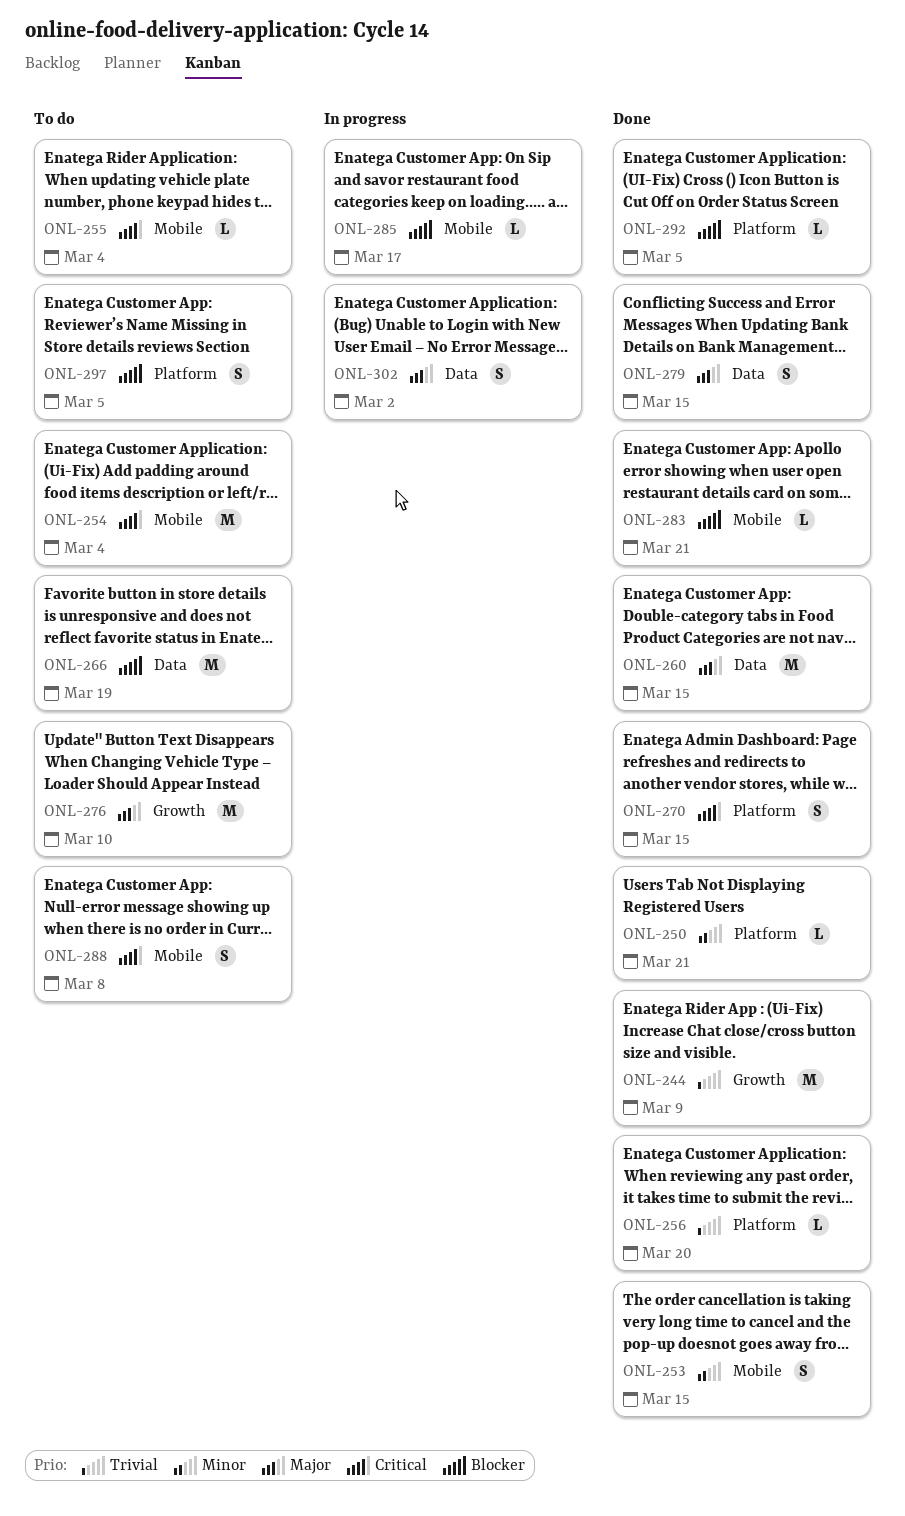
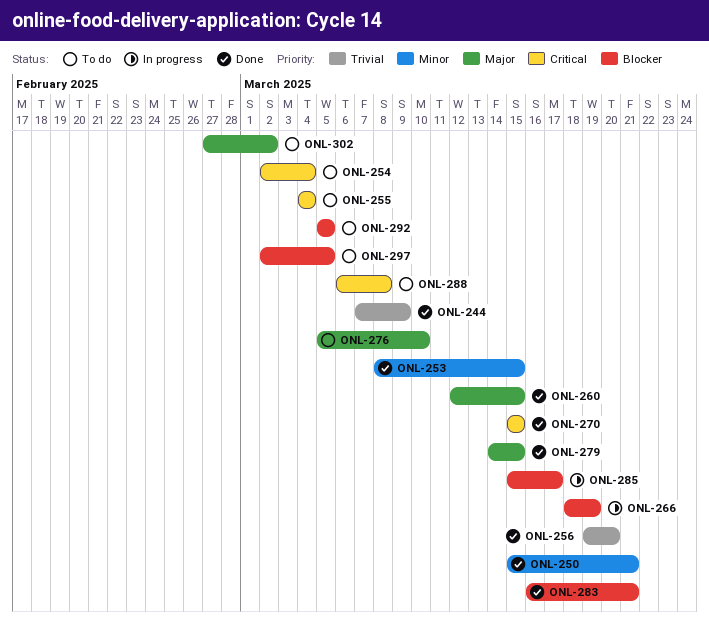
ONL-266, status: To do -> In progress
ONL-292, status: Done -> To do
ONL-302, status: In progress -> To do

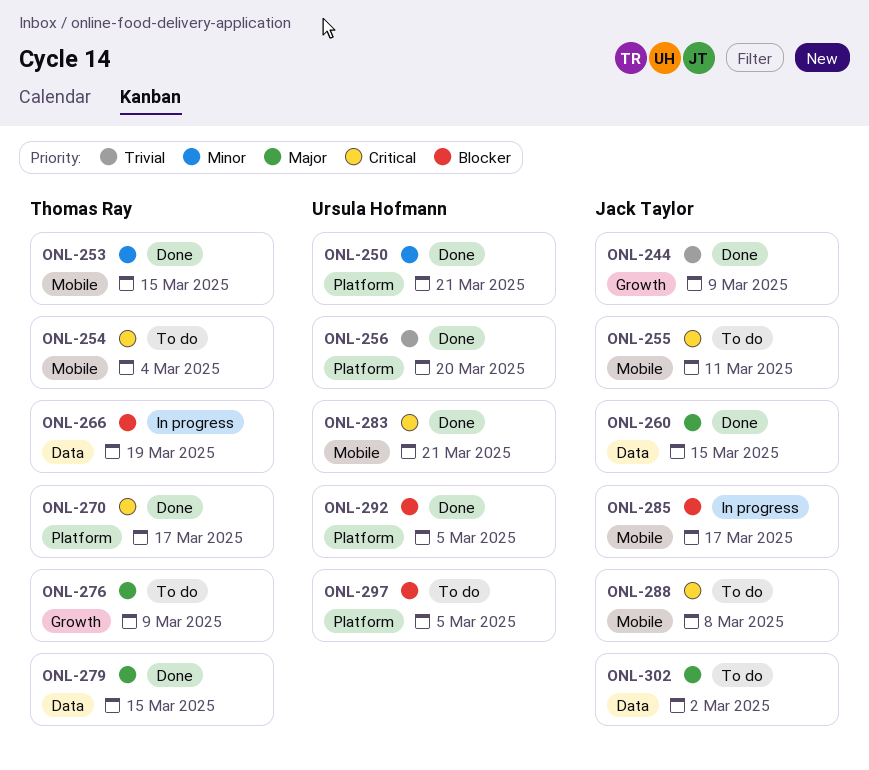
ONL-255, due: Mar 4 -> Mar 11
ONL-270, due: Mar 15 -> Mar 17
ONL-276, due: Mar 10 -> Mar 9
ONL-283, priority: Blocker -> Critical
ONL-292, status: To do -> Done

